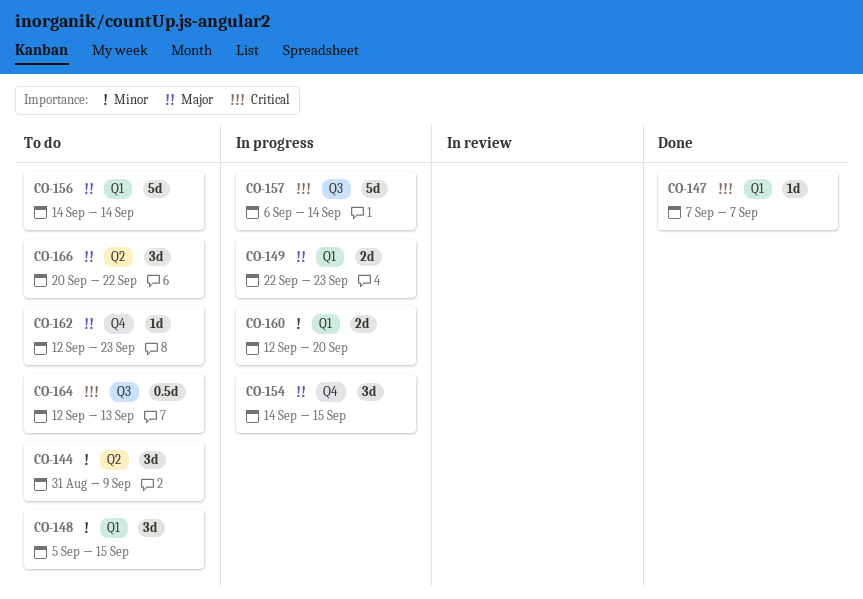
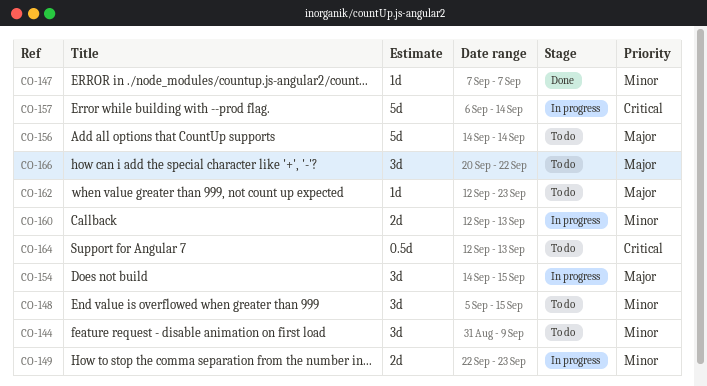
CO-147, priority: Critical -> Minor
CO-149, priority: Major -> Minor
CO-160, due: Sep 20 -> Sep 13

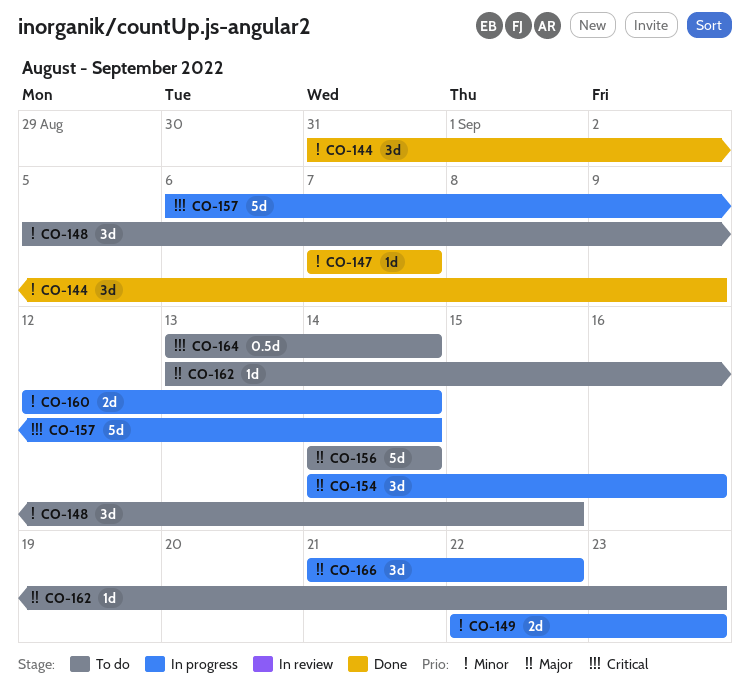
CO-144, status: To do -> Done
CO-154, due: Sep 15 -> Sep 16
CO-160, due: Sep 13 -> Sep 14
CO-162, start: Sep 12 -> Sep 13
CO-164, start: Sep 12 -> Sep 13
CO-164, due: Sep 13 -> Sep 14
CO-166, status: To do -> In progress
CO-166, start: Sep 20 -> Sep 21

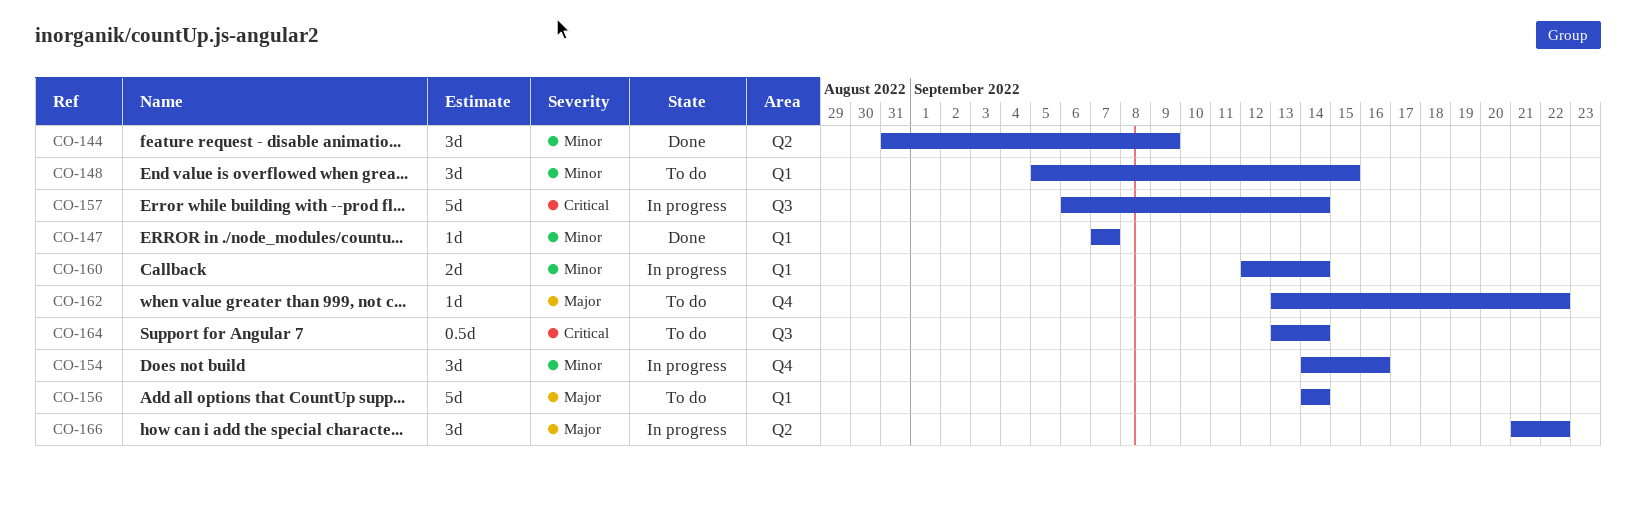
CO-149: present -> none
CO-154, priority: Major -> Minor
CO-162, due: Sep 23 -> Sep 22

